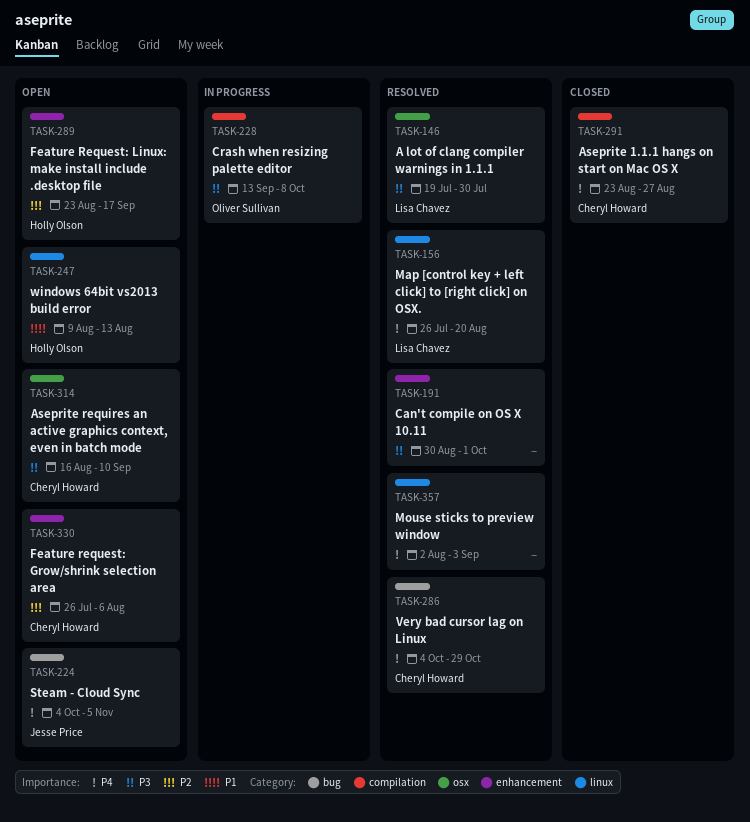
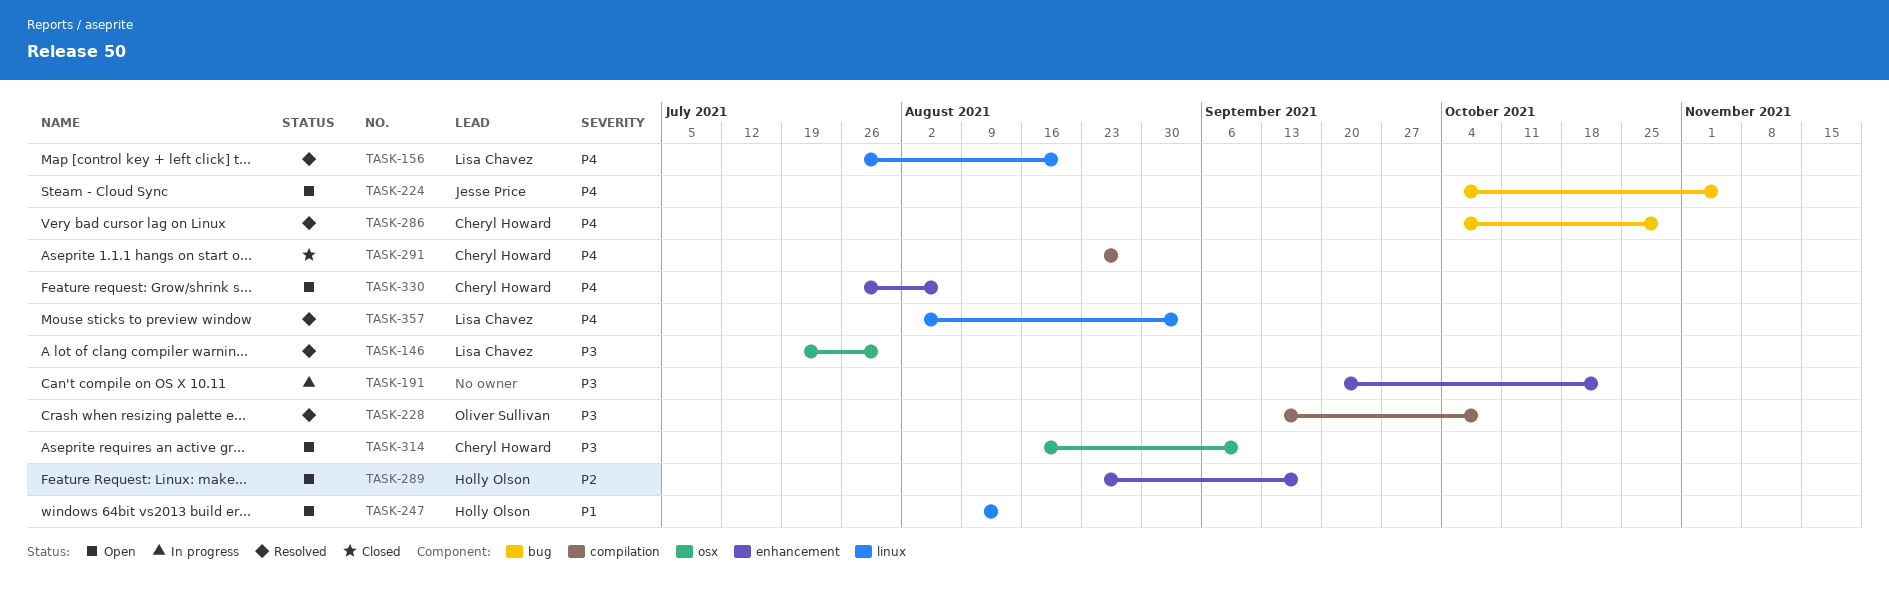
TASK-191, status: Resolved -> In progress
TASK-191, start: Aug 30 -> Sep 20
TASK-191, due: Oct 1 -> Oct 22
TASK-228, status: In progress -> Resolved
TASK-330, priority: P2 -> P4
TASK-357, owner: none -> Lisa Chavez

